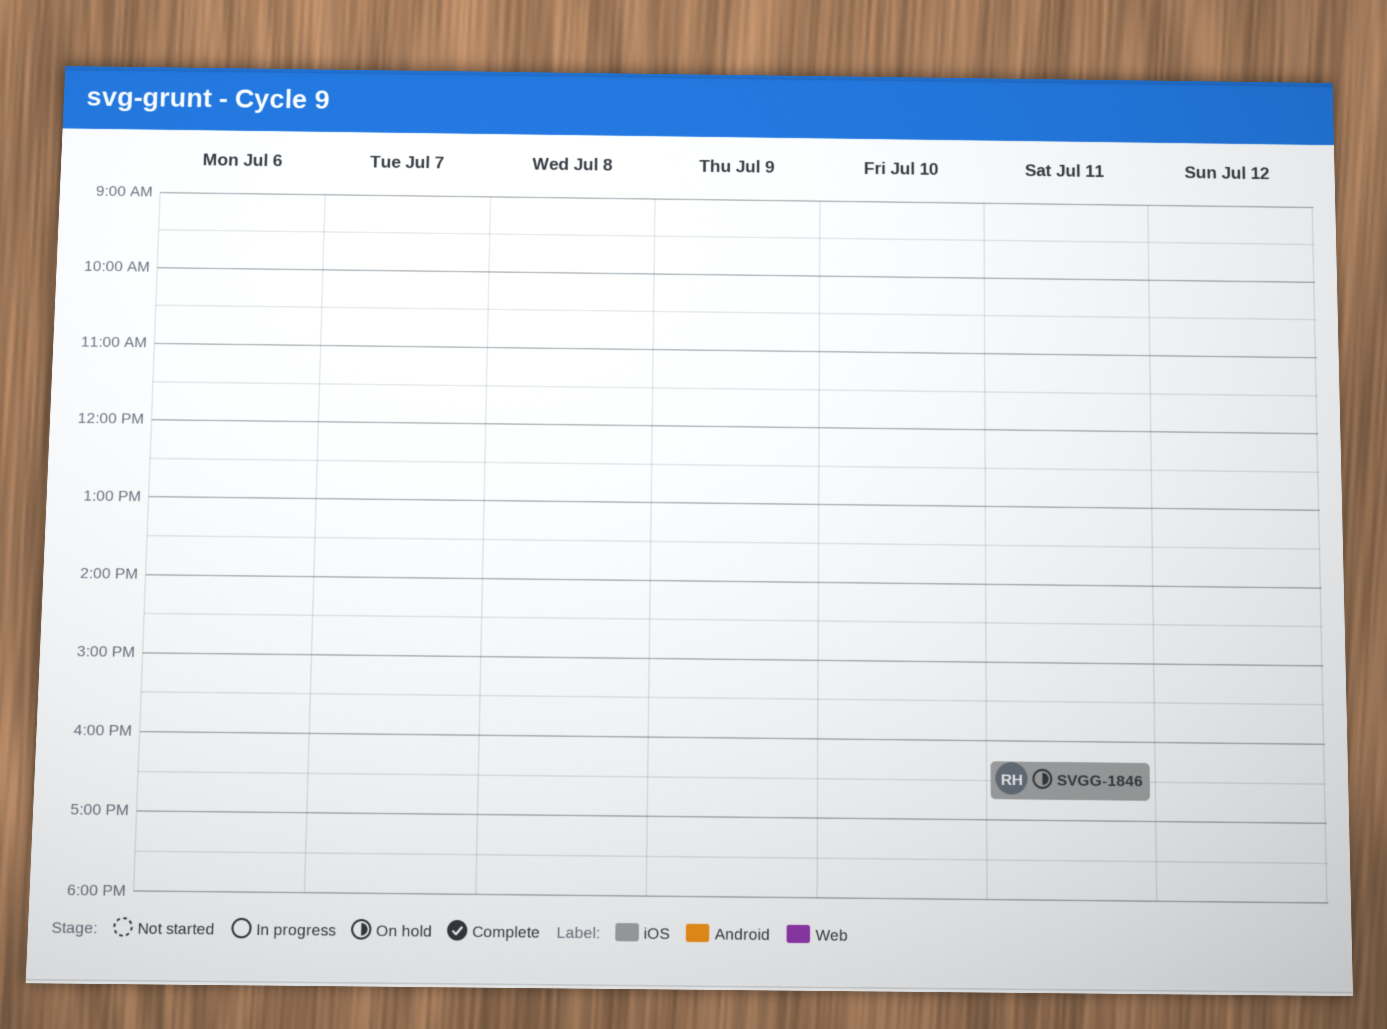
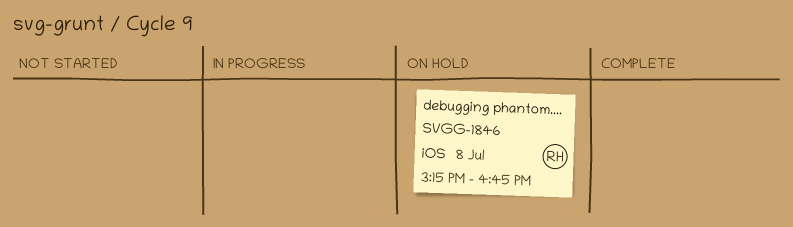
SVGG-1846, day: Jul 11 -> Jul 8
SVGG-1846, begins: 16:15 -> 15:15

